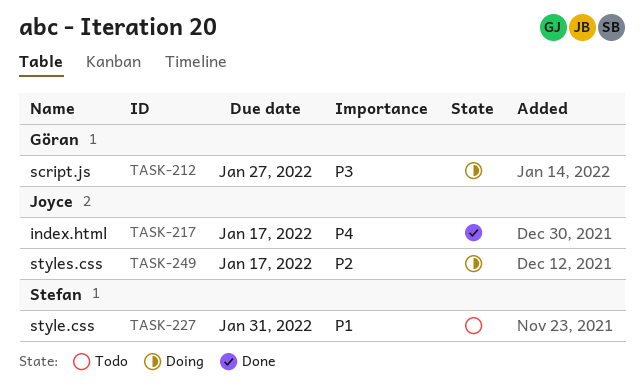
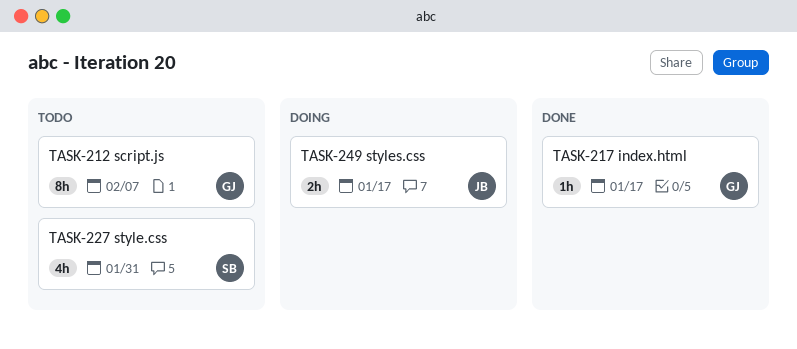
TASK-212, status: Doing -> Todo
TASK-212, due: Jan 27 -> Feb 7
TASK-217, owner: Joyce -> Göran

